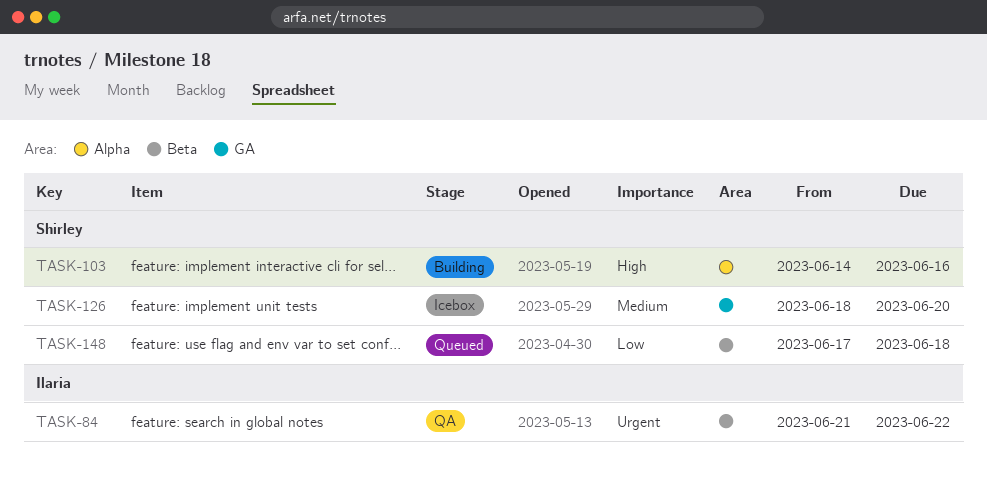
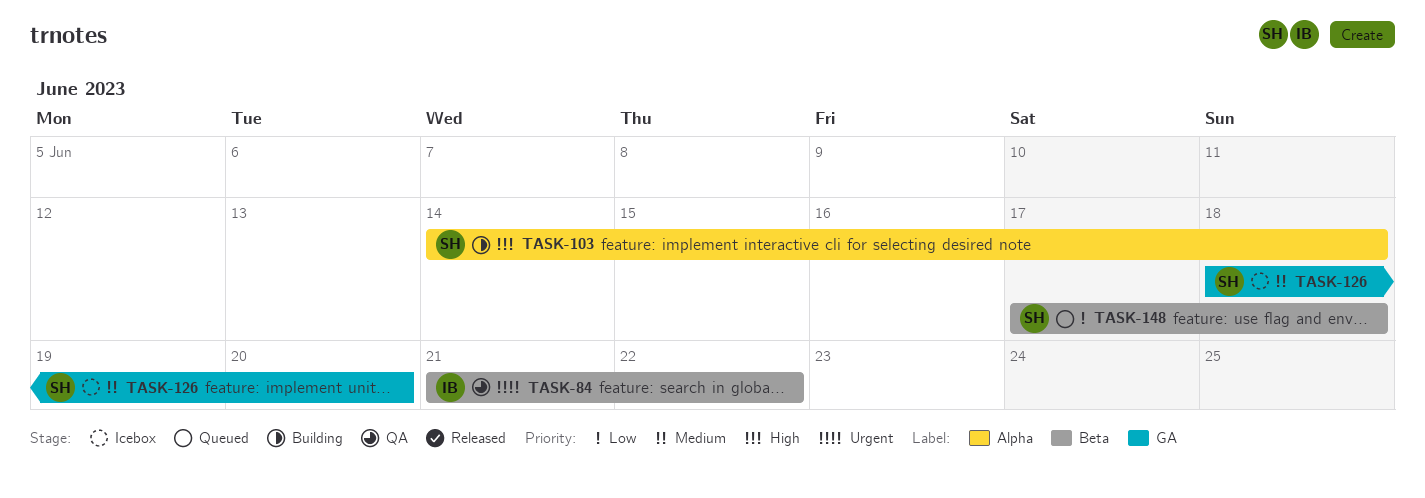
TASK-103, due: Jun 16 -> Jun 18

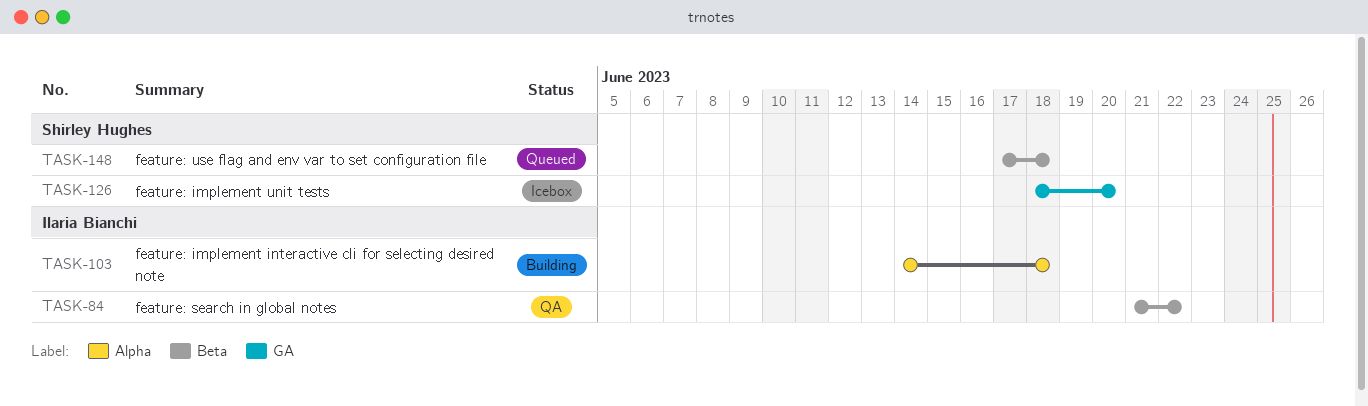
TASK-103, owner: Shirley Hughes -> Ilaria Bianchi

